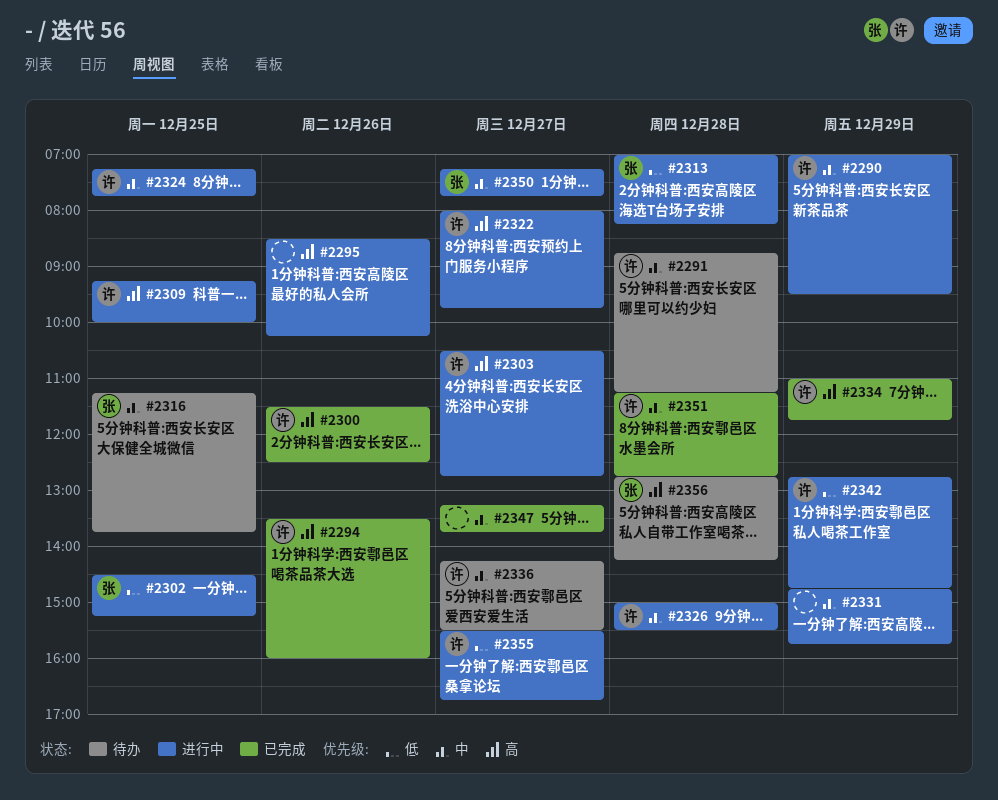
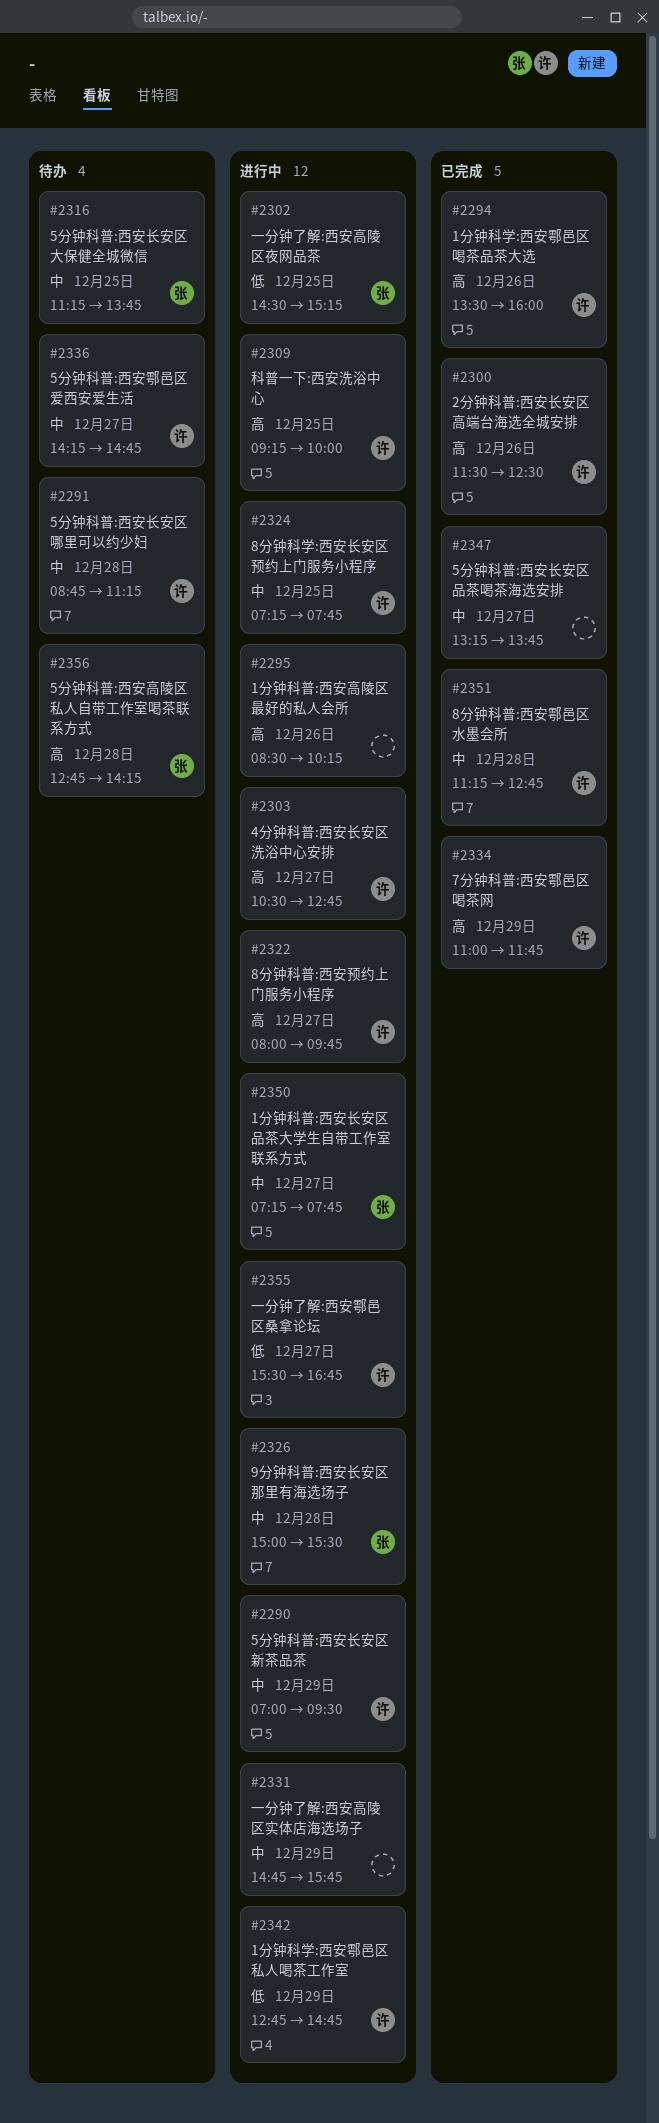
#2313: present -> none
#2326, owner: 许 -> 张
#2336, ends: 15:30 -> 14:45

